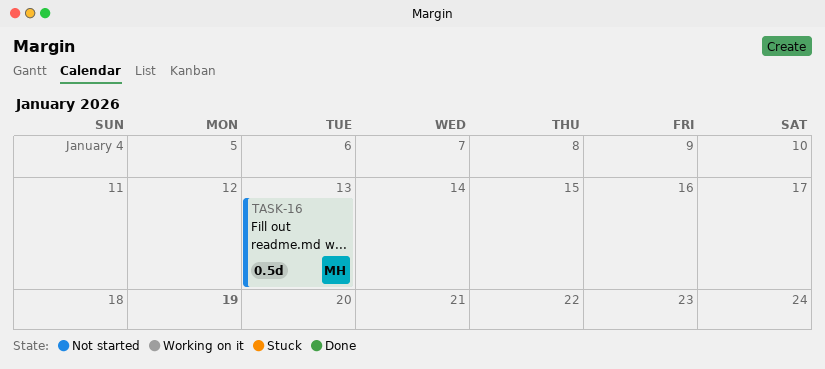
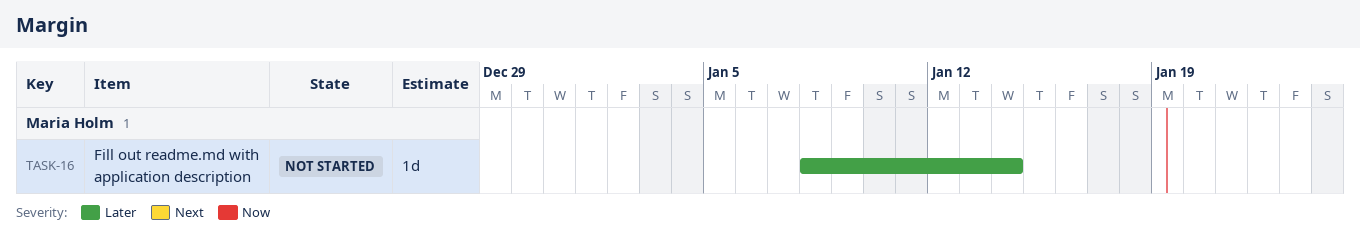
TASK-16, estimate: 0.5d -> 1d
TASK-16, due: Jan 13 -> Jan 14

